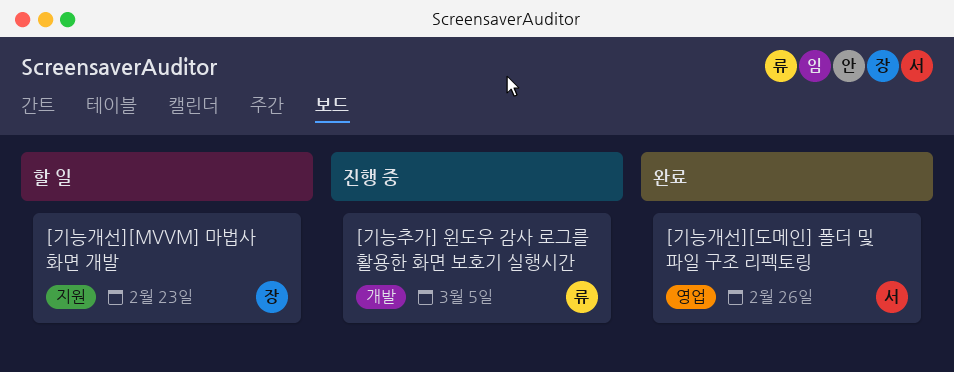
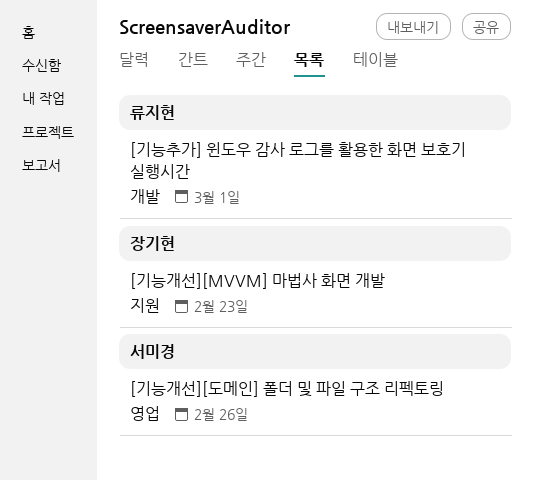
[기능추가] 윈도우 감사 로그를 활용한 화면 보호기 실행시간, due: Mar 5 -> Mar 1

